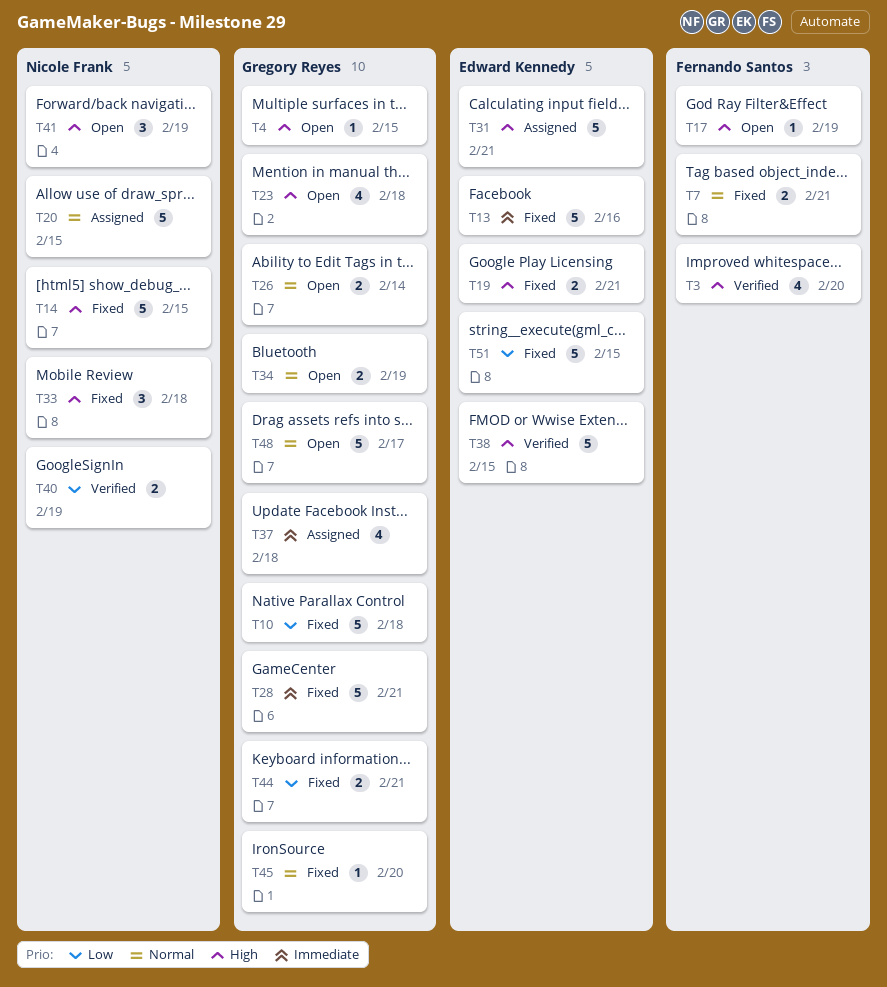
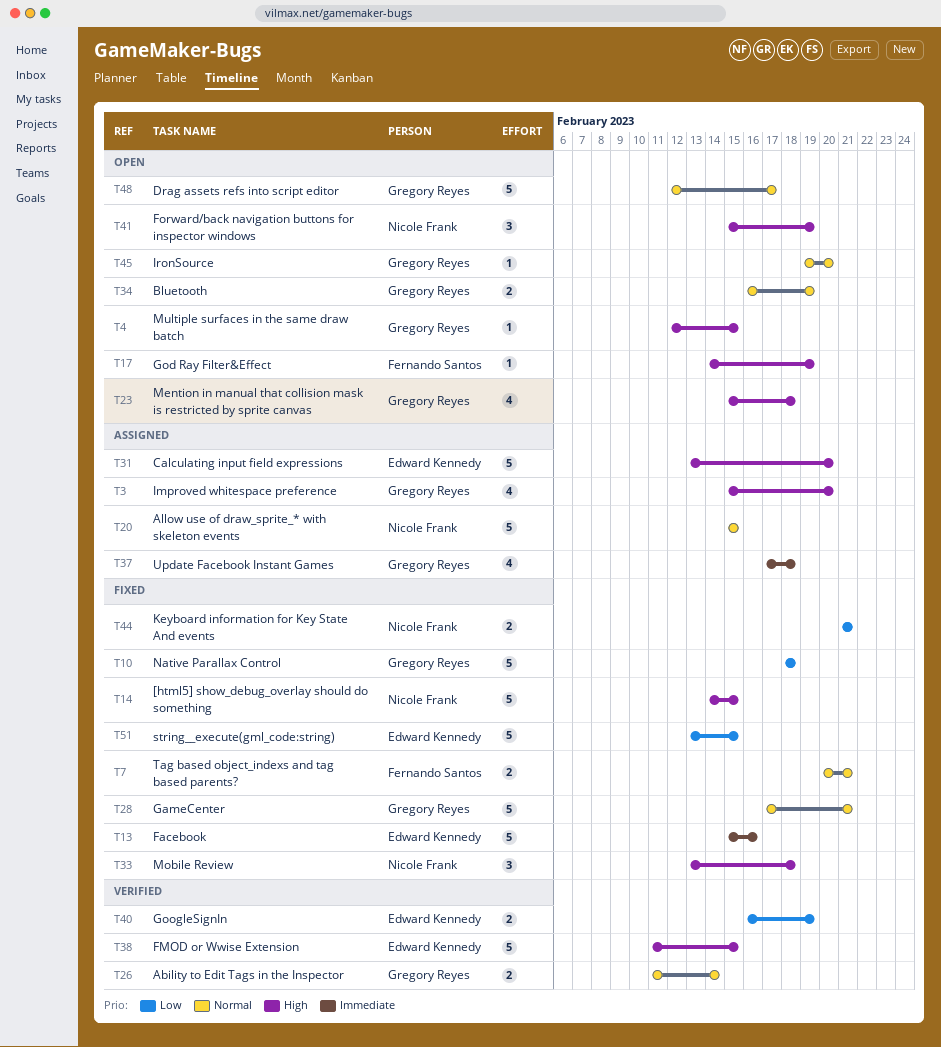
T3, status: Verified -> Assigned
T3, owner: Fernando Santos -> Gregory Reyes
T19: present -> none
T26, status: Open -> Verified
T28, priority: Immediate -> Normal
T31, due: Feb 21 -> Feb 20
T40, owner: Nicole Frank -> Edward Kennedy
T44, owner: Gregory Reyes -> Nicole Frank
T45, status: Fixed -> Open

